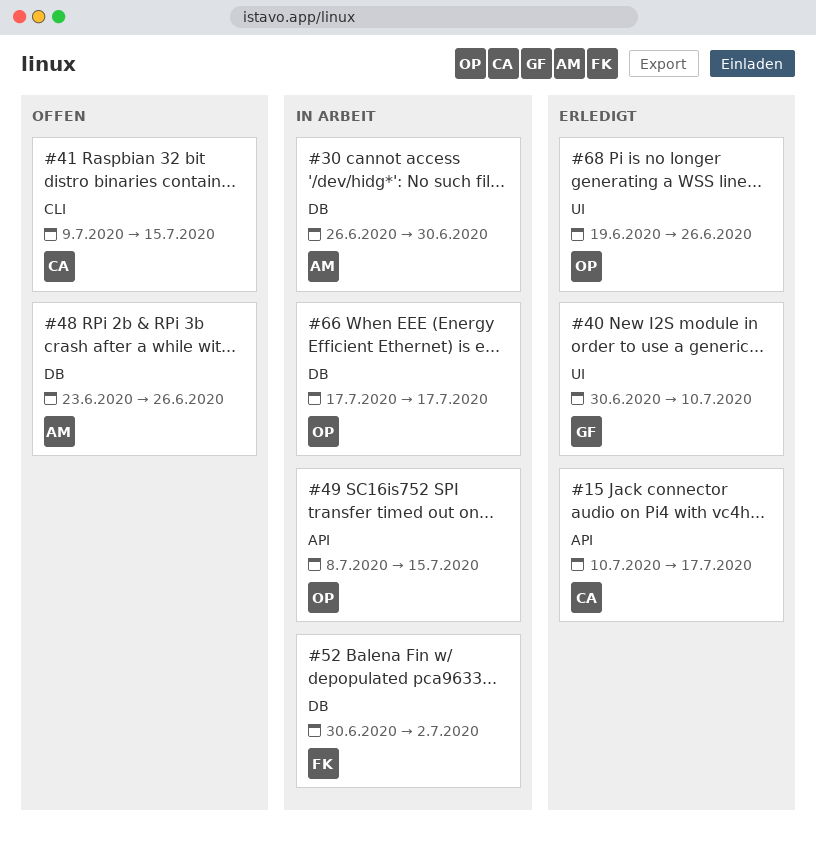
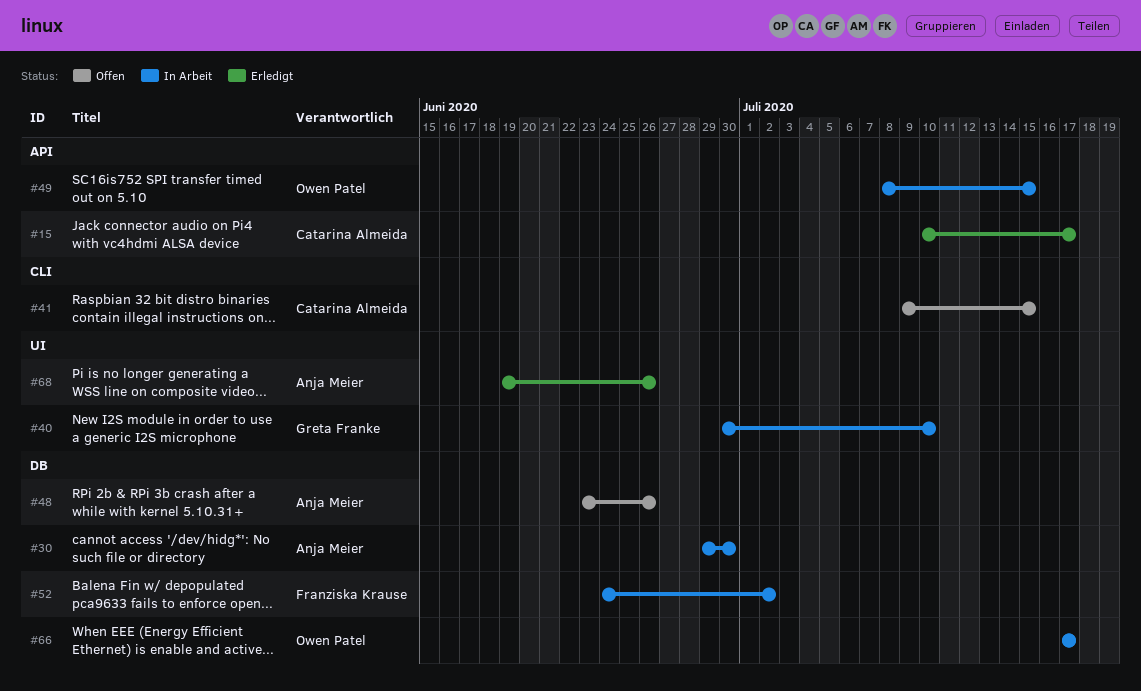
#30, start: Jun 26 -> Jun 29
#40, status: Erledigt -> In Arbeit
#52, start: Jun 30 -> Jun 24
#68, owner: Owen Patel -> Anja Meier

